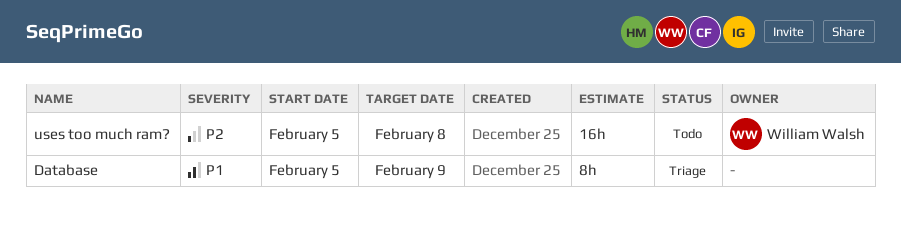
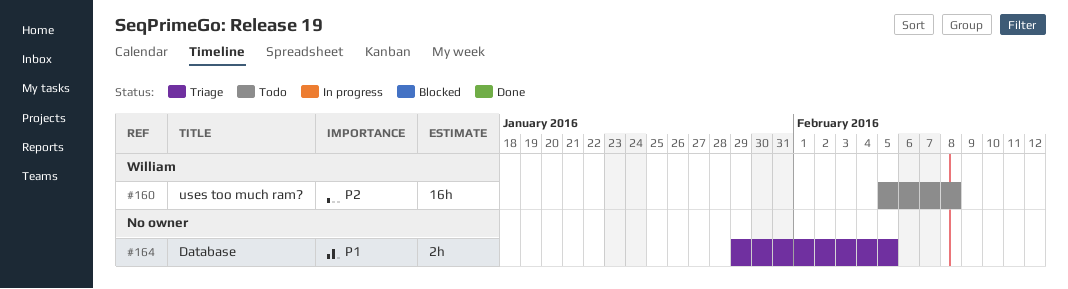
Database, estimate: 8h -> 2h
Database, start: Feb 5 -> Jan 29
Database, due: Feb 9 -> Feb 5

